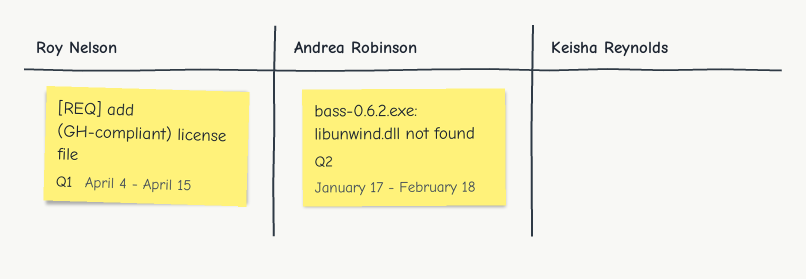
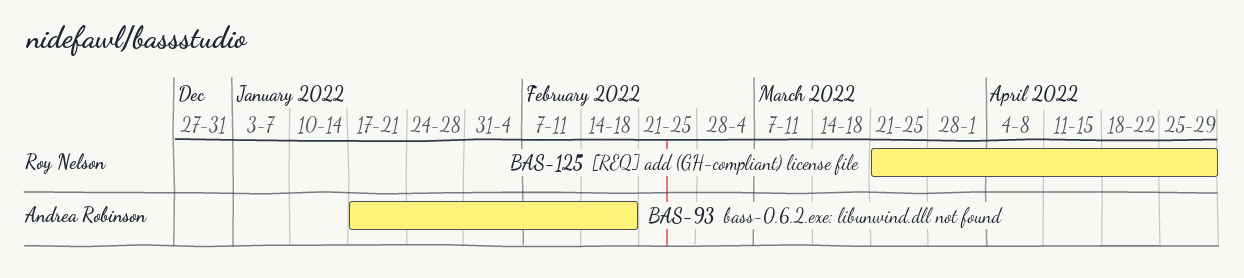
[REQ] add (GH-compliant) license file, start: Apr 4 -> Mar 21
[REQ] add (GH-compliant) license file, due: Apr 15 -> Apr 29

